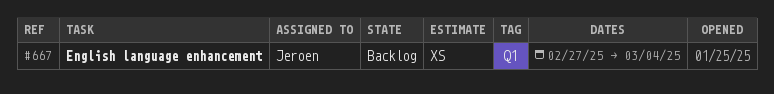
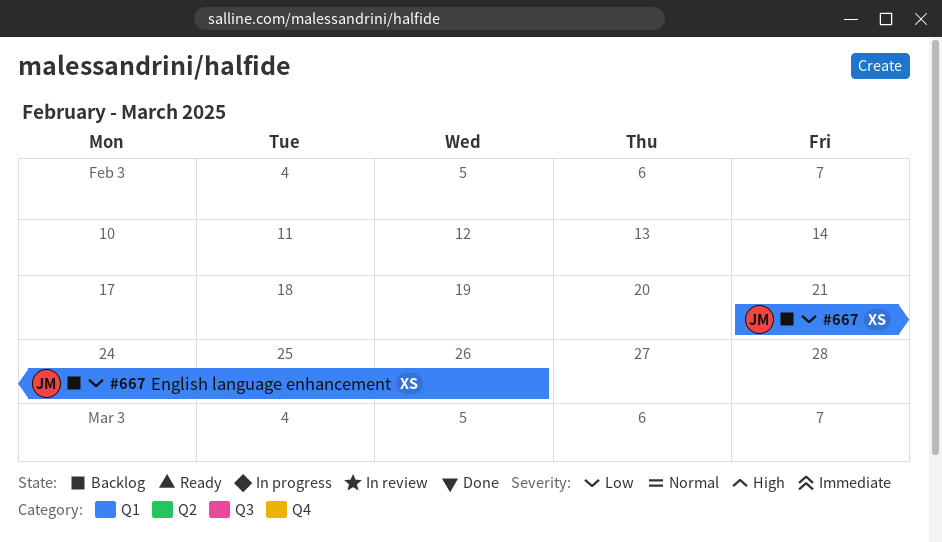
#667, start: Feb 27 -> Feb 21
#667, due: Mar 4 -> Feb 26

